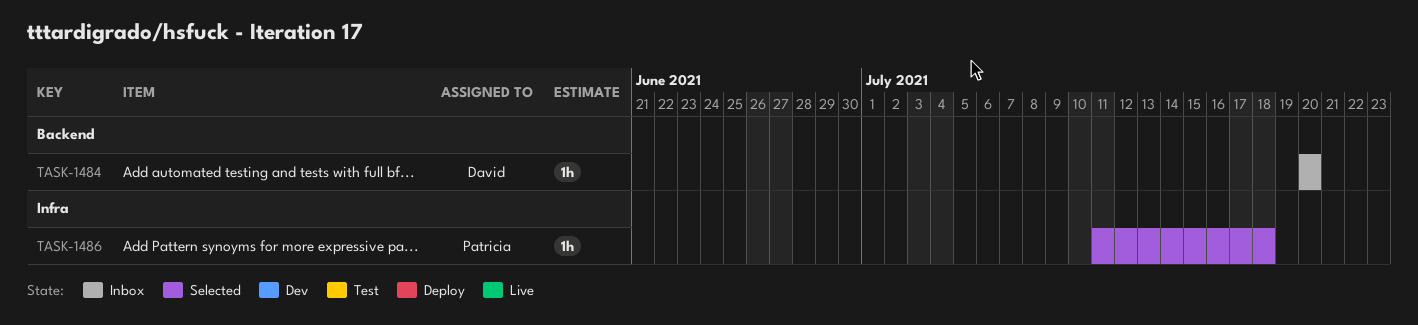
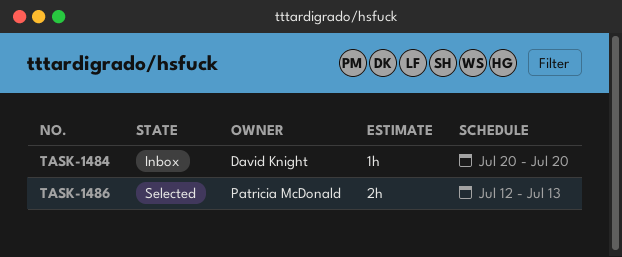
TASK-1486, estimate: 1h -> 2h
TASK-1486, start: Jul 11 -> Jul 12
TASK-1486, due: Jul 18 -> Jul 13

